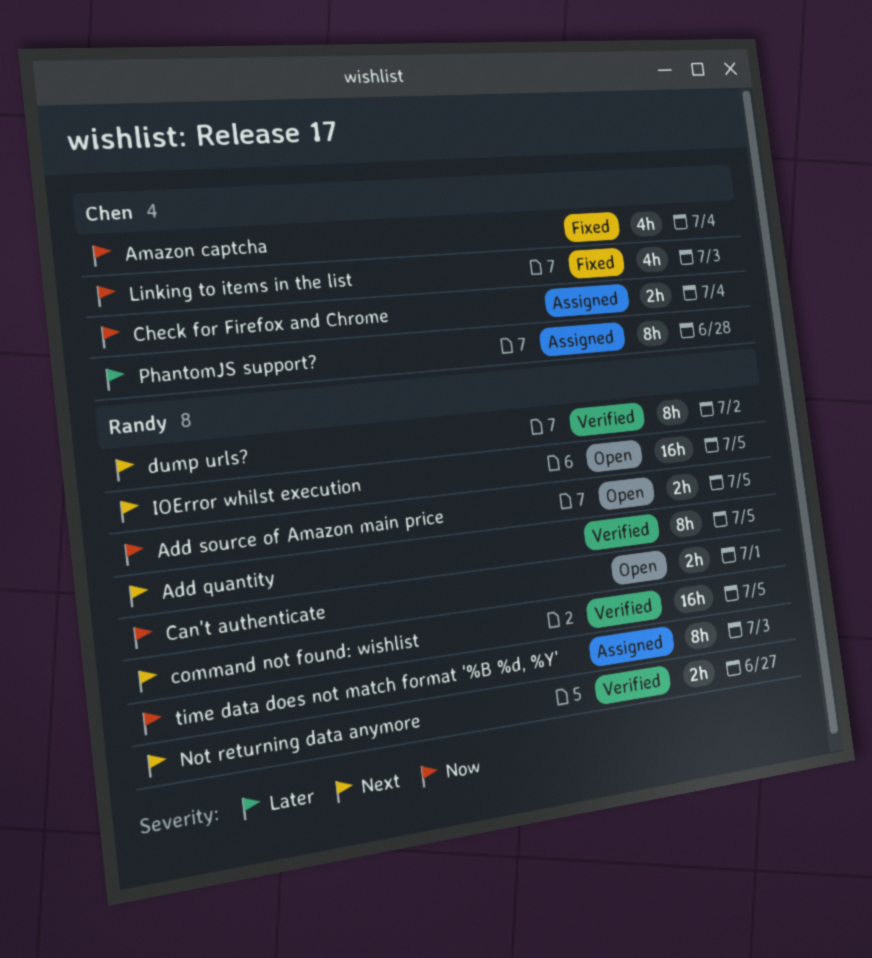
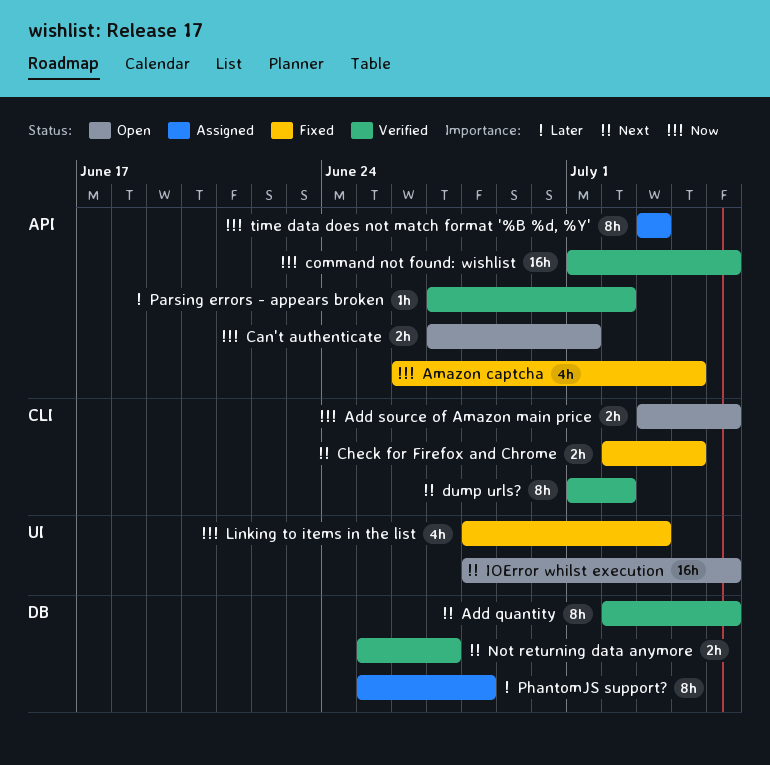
Check for Firefox and Chrome, status: Assigned -> Fixed
Check for Firefox and Chrome, priority: Now -> Next
command not found: wishlist, priority: Next -> Now
Parsing errors - appears broken: none -> present

